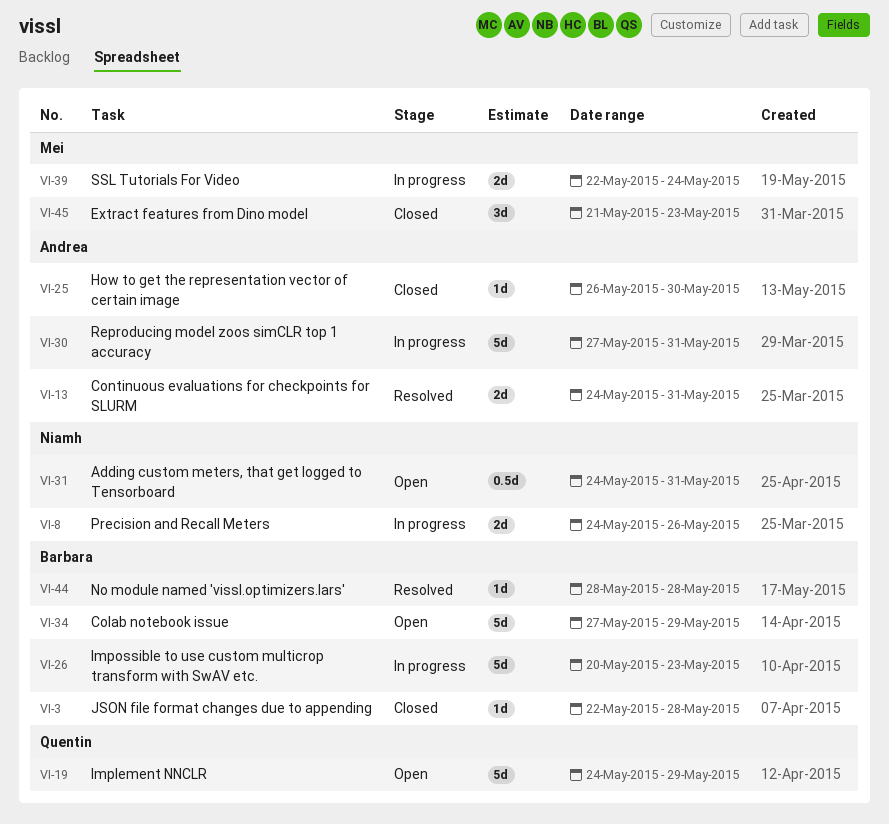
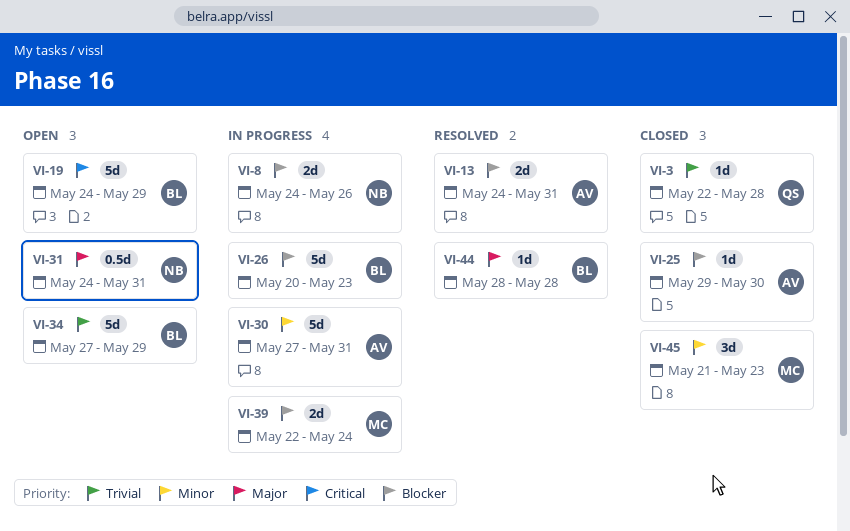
VI-3, owner: Barbara -> Quentin
VI-19, owner: Quentin -> Barbara
VI-25, start: May 26 -> May 29

